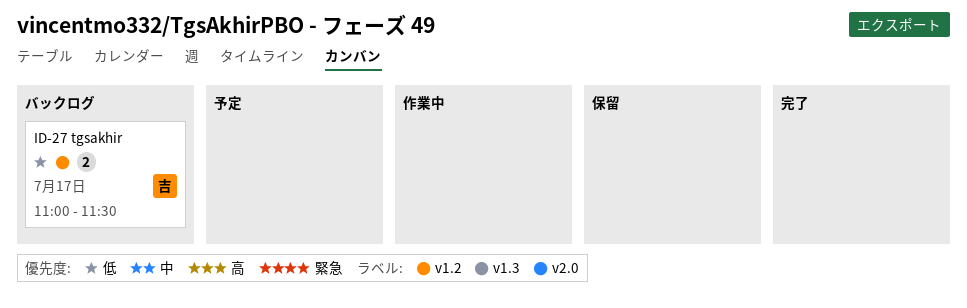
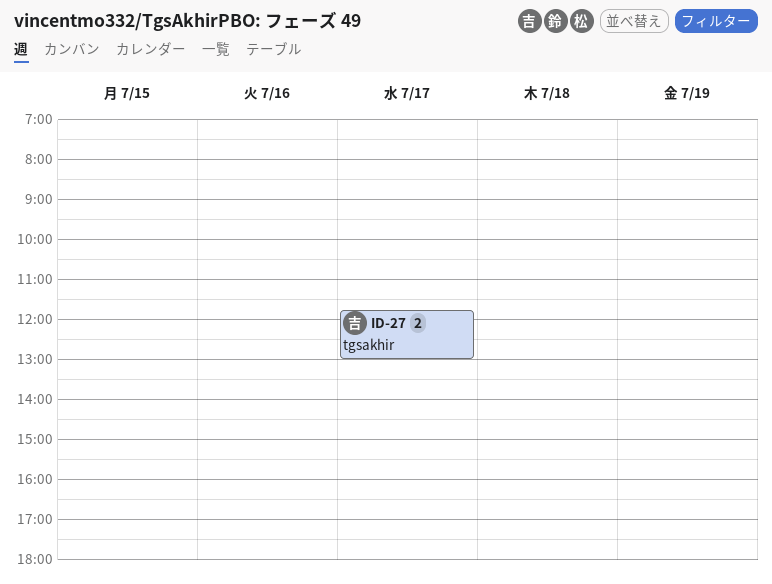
ID-27, begins: 11:00 -> 11:45
ID-27, ends: 11:30 -> 13:00

